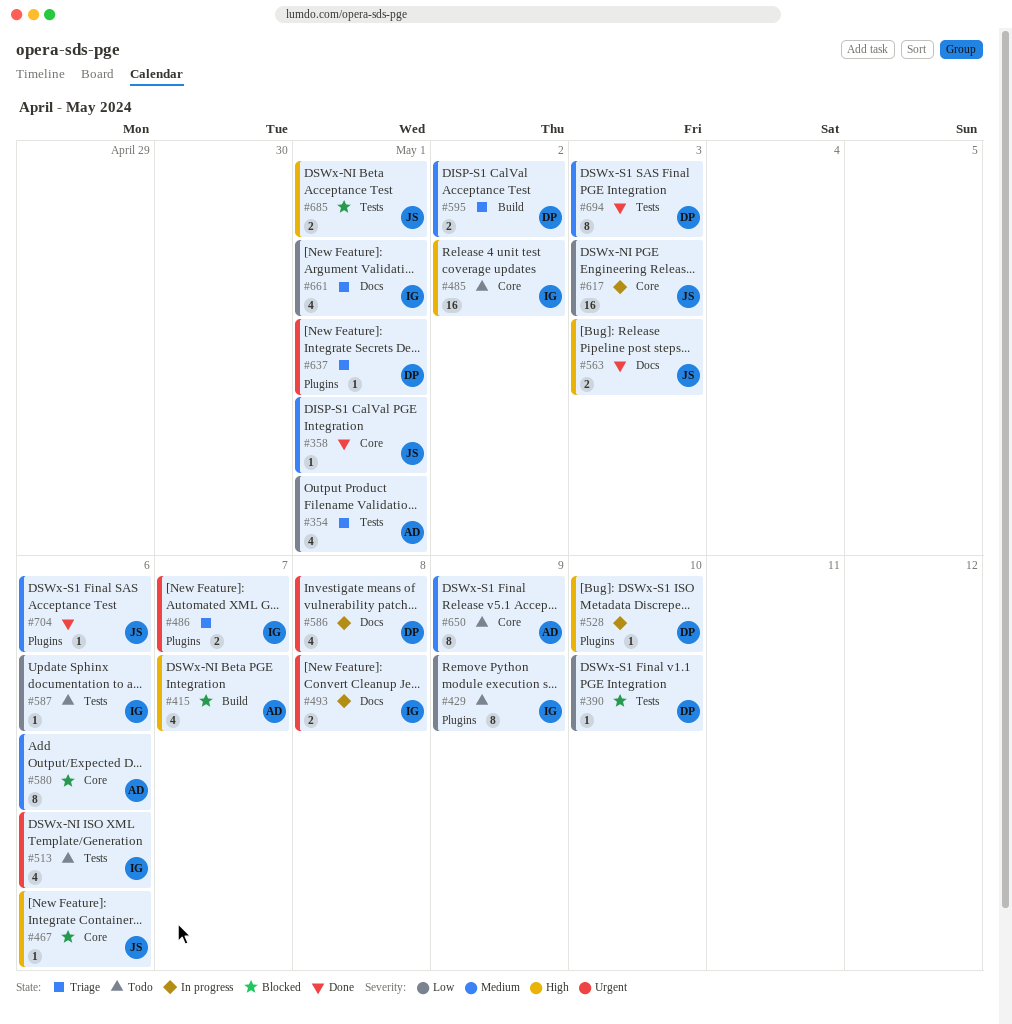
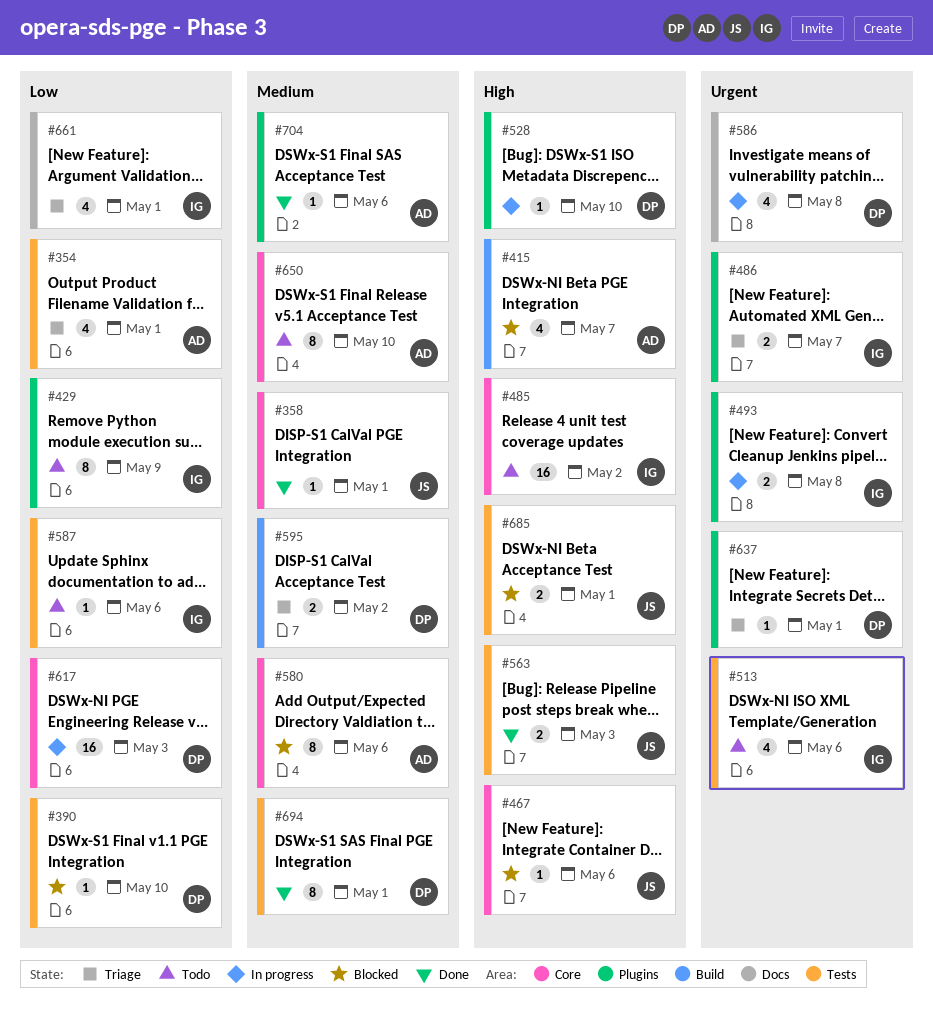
#493, label: Docs -> Plugins
#563, label: Docs -> Tests
#617, owner: JS -> DP
#650, due: May 9 -> May 10
#694, due: May 3 -> May 1
#704, owner: JS -> AD

